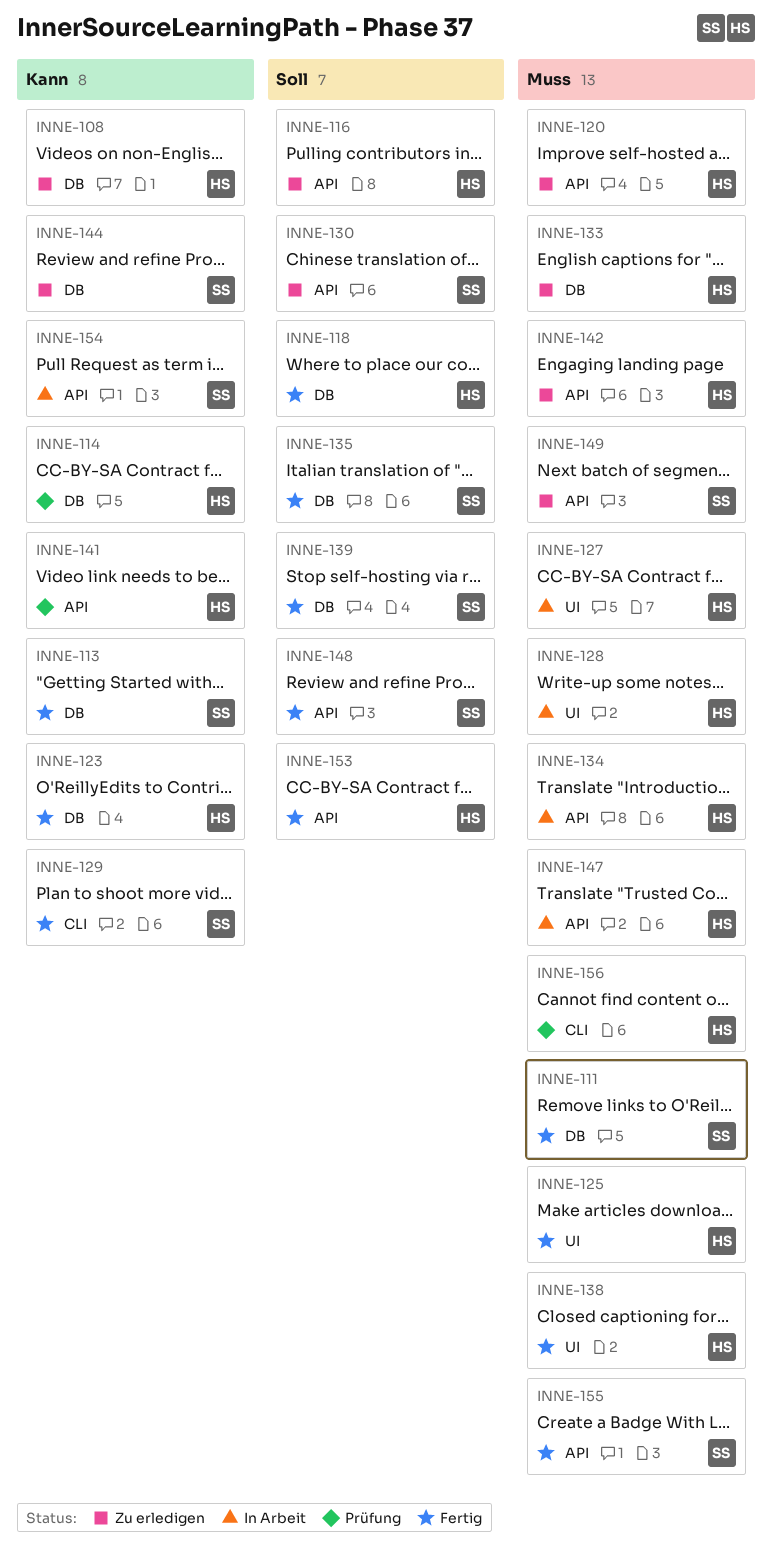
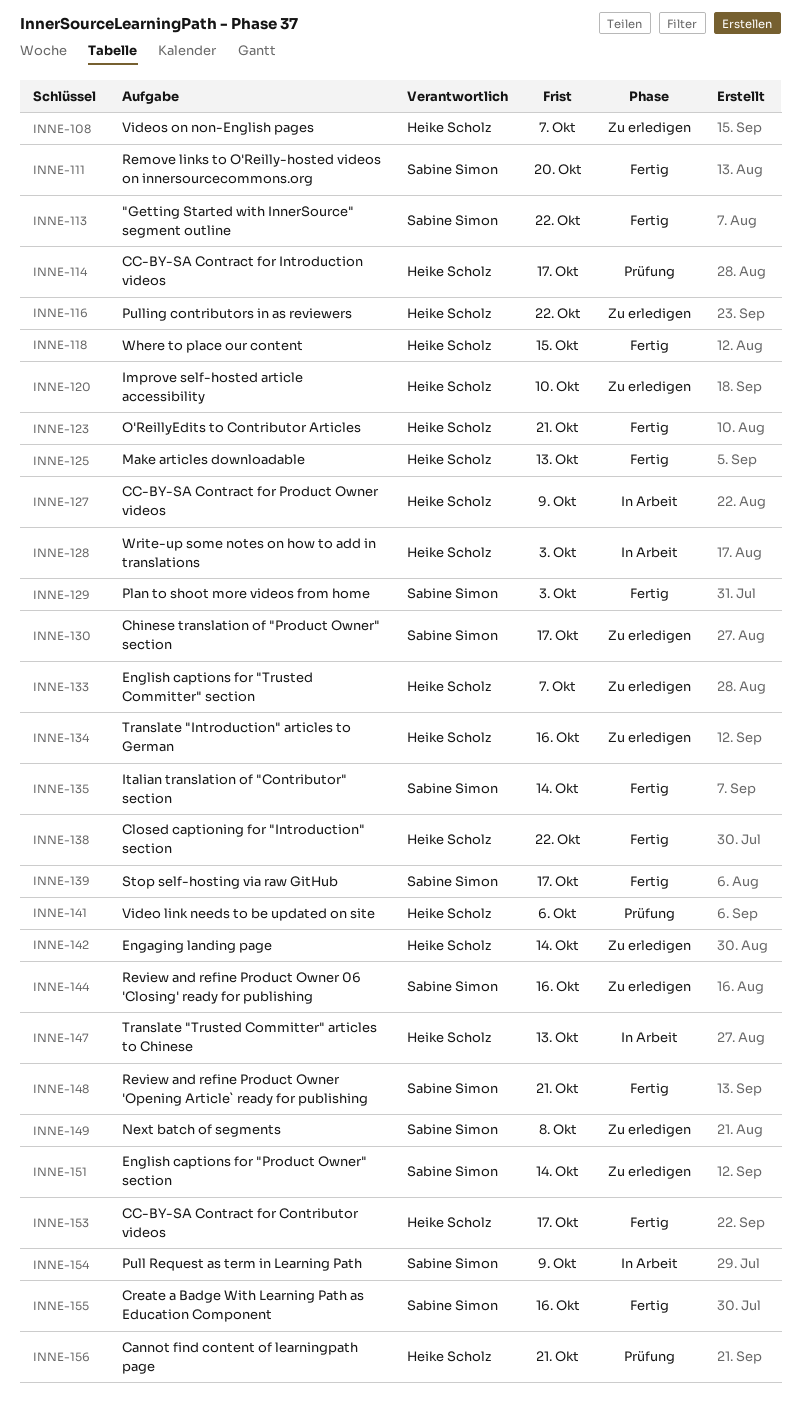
INNE-134, status: In Arbeit -> Zu erledigen
INNE-151: none -> present

